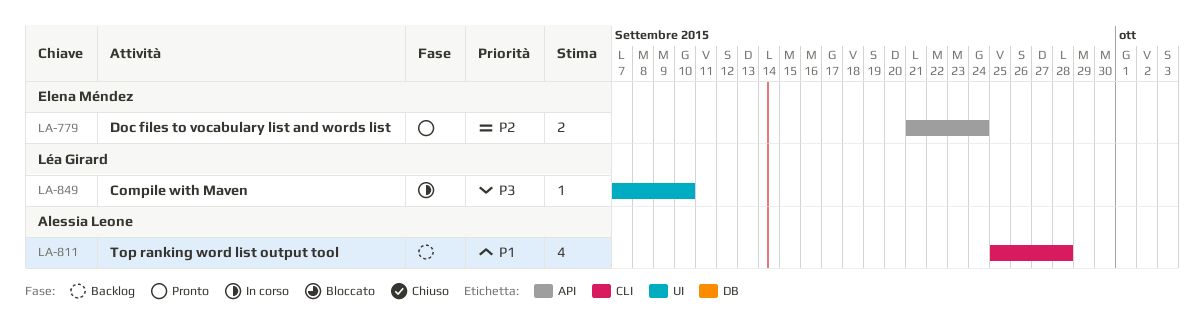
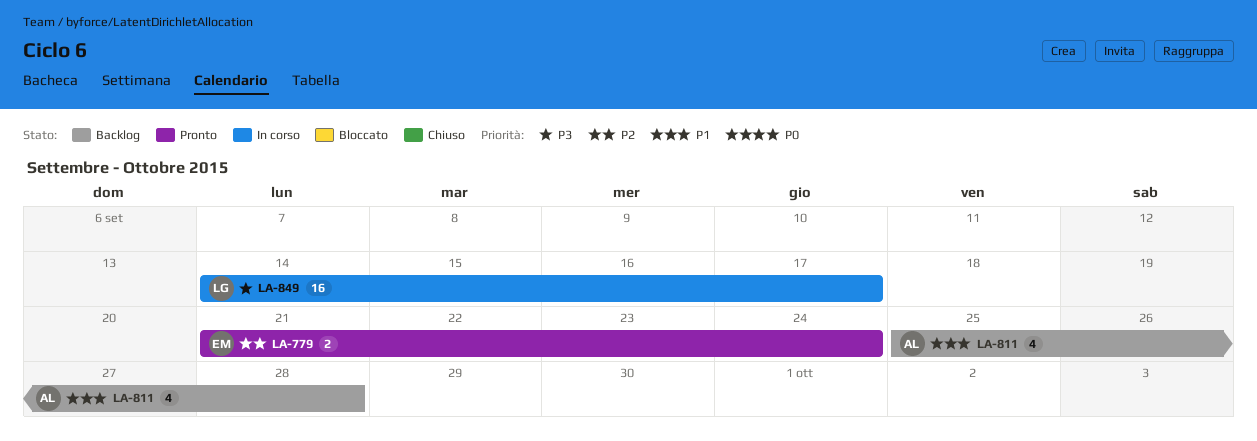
LA-849, estimate: 1 -> 16
LA-849, start: Sep 7 -> Sep 14
LA-849, due: Sep 10 -> Sep 17

